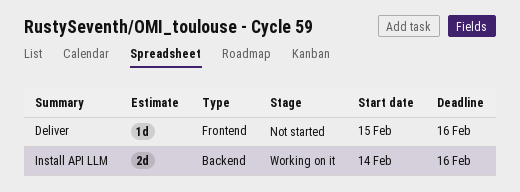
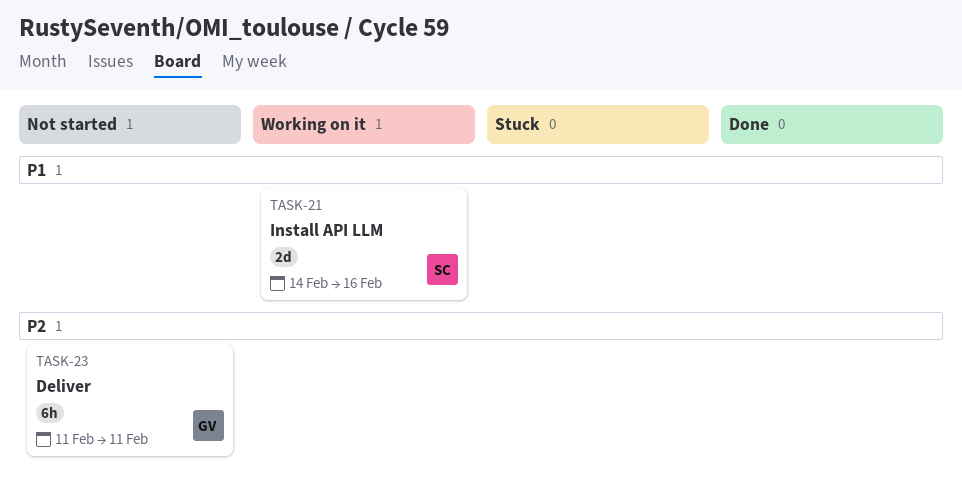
Deliver, estimate: 1d -> 6h
Deliver, start: Feb 15 -> Feb 11
Deliver, due: Feb 16 -> Feb 11

